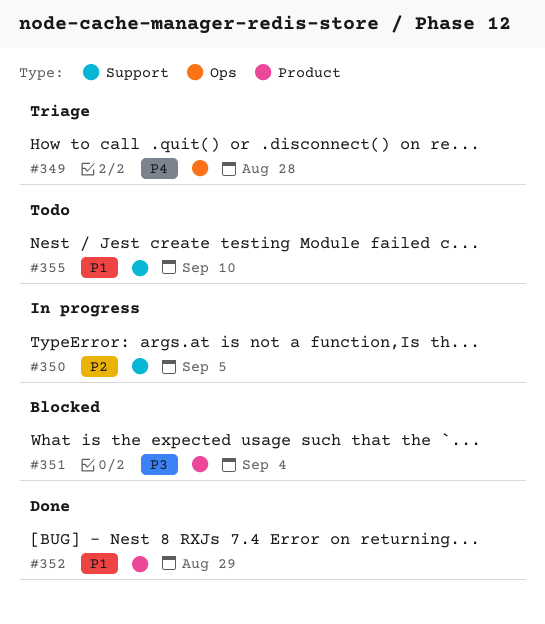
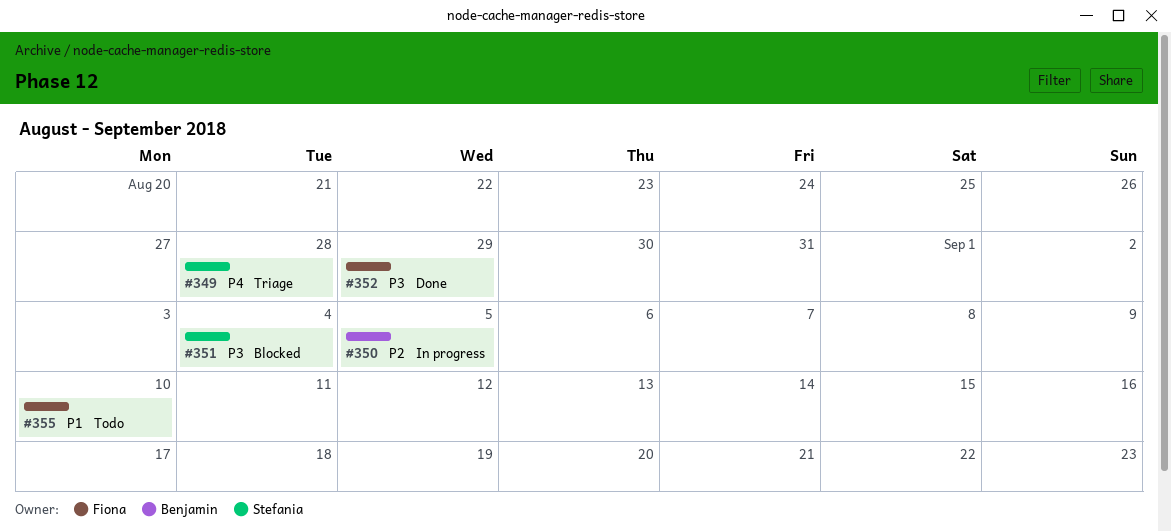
#352, priority: P1 -> P3

